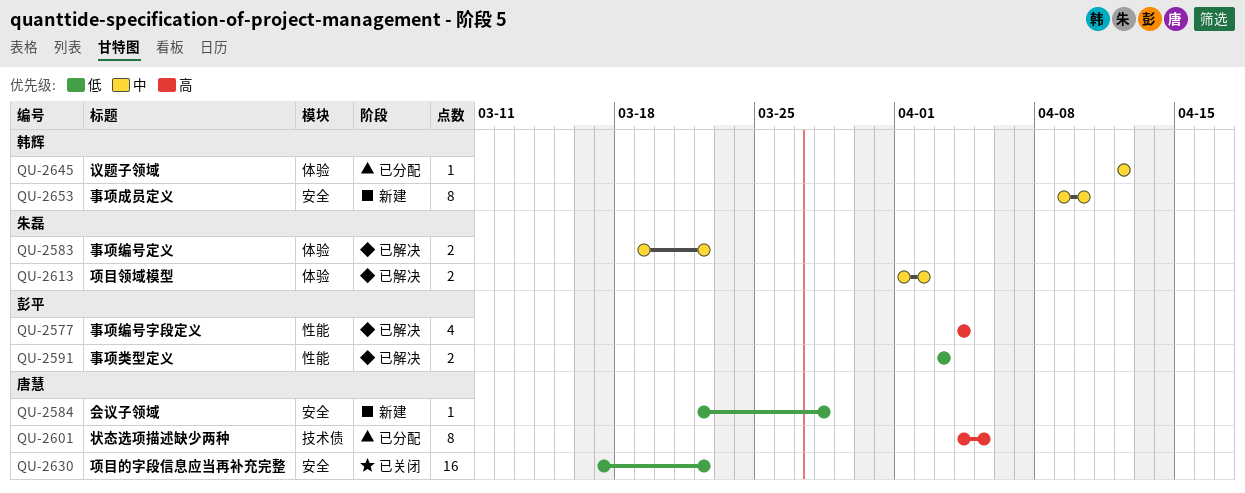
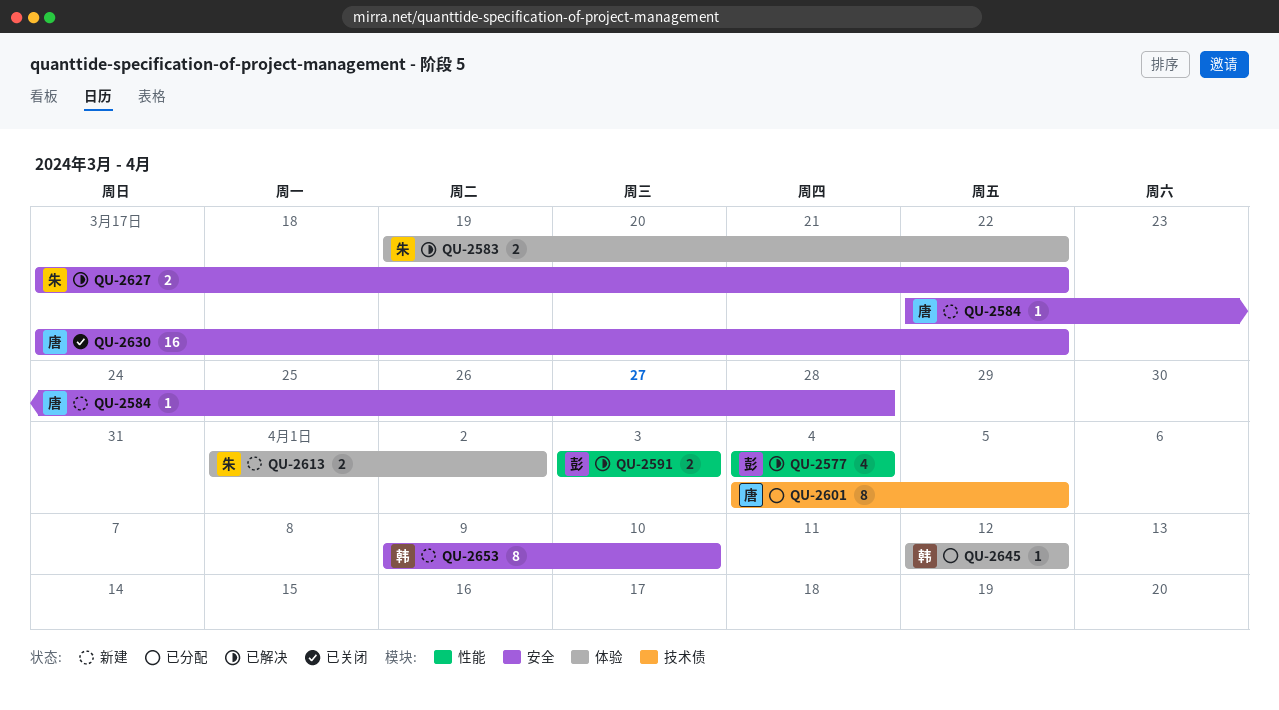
QU-2613, status: 已解决 -> 新建
QU-2627: none -> present

